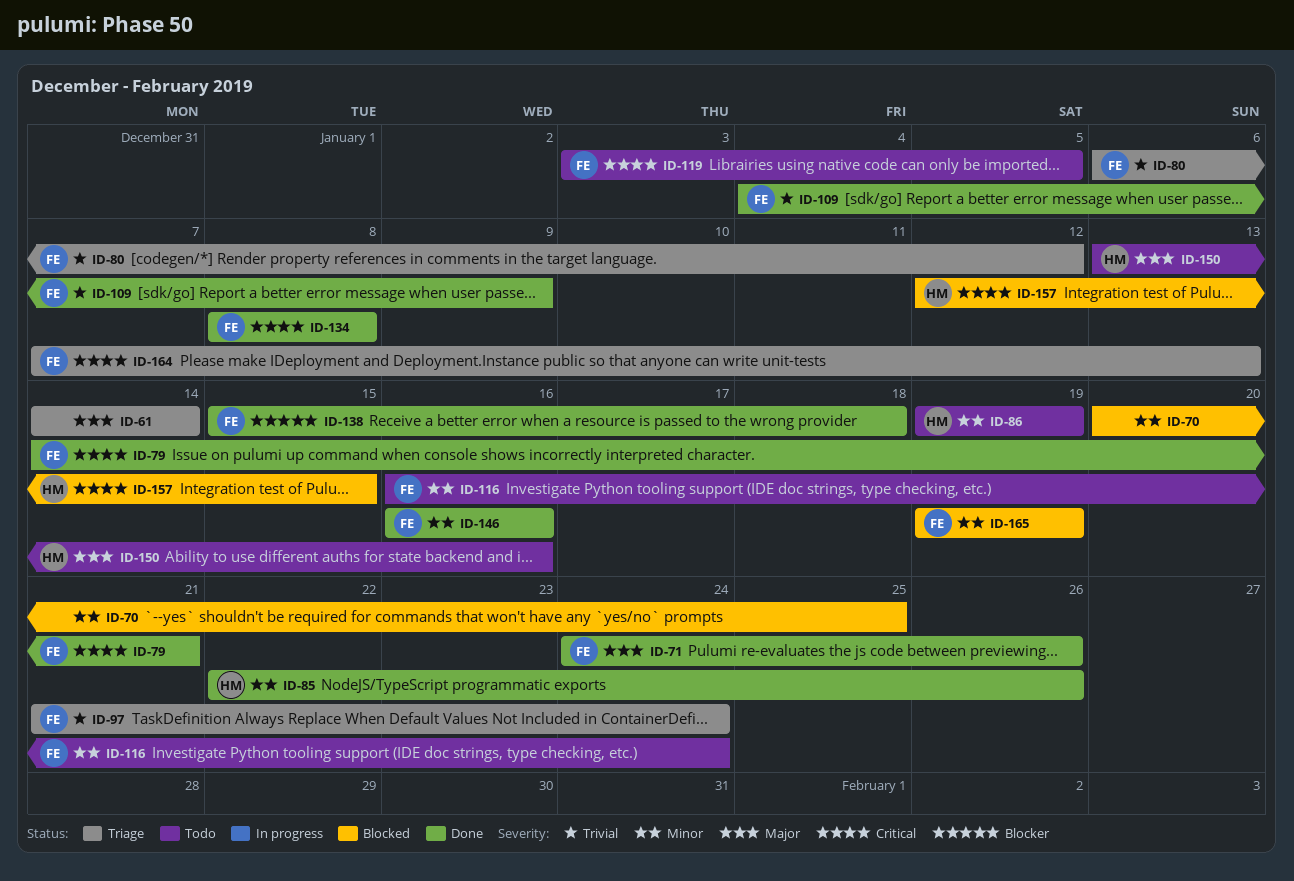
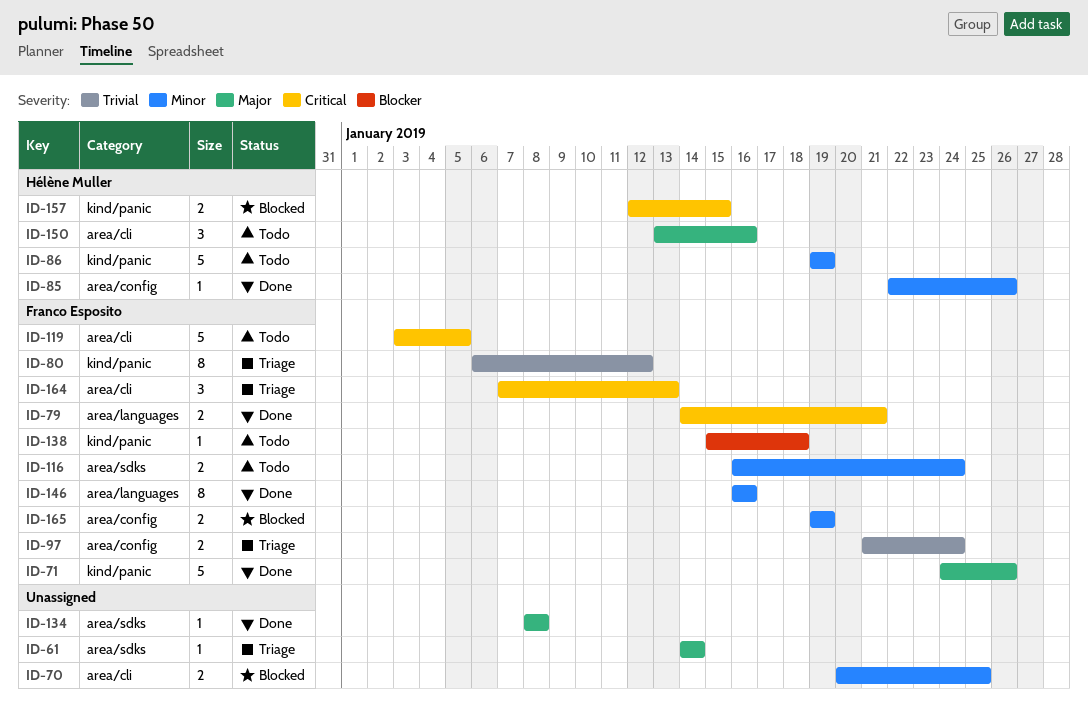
ID-109: present -> none
ID-134, owner: Franco Esposito -> none
ID-134, priority: Critical -> Major
ID-138, status: Done -> Todo

